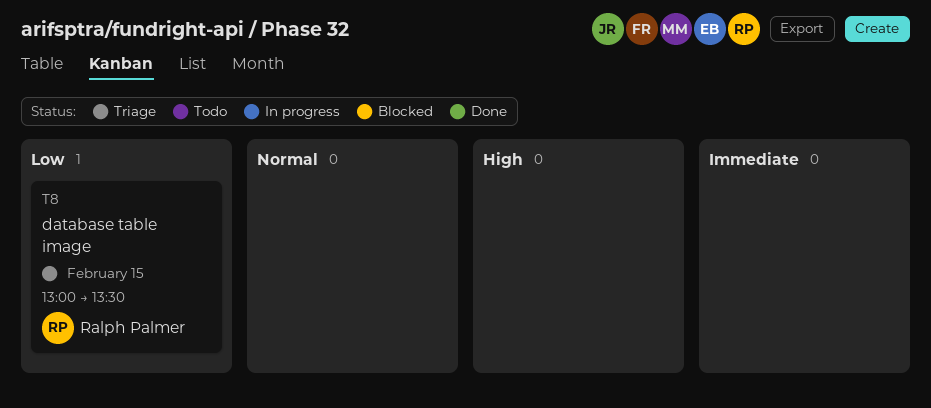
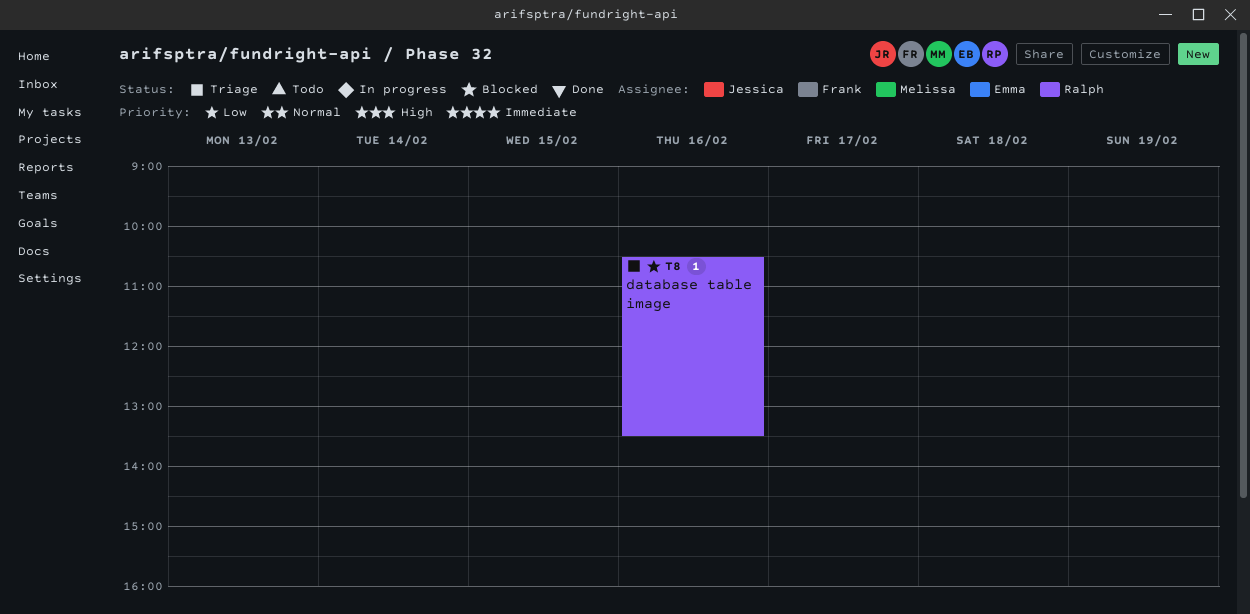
T8, day: Feb 15 -> Feb 16
T8, begins: 13:00 -> 10:30

